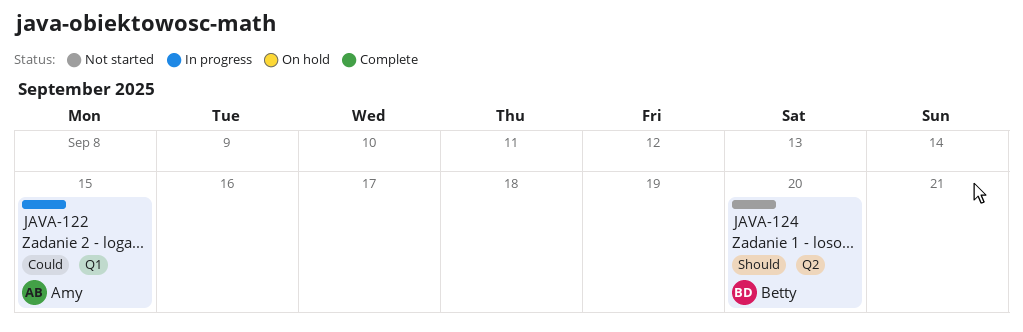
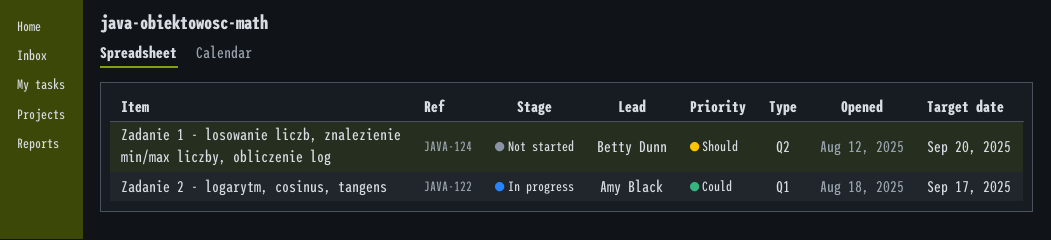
JAVA-122, due: Sep 15 -> Sep 17

